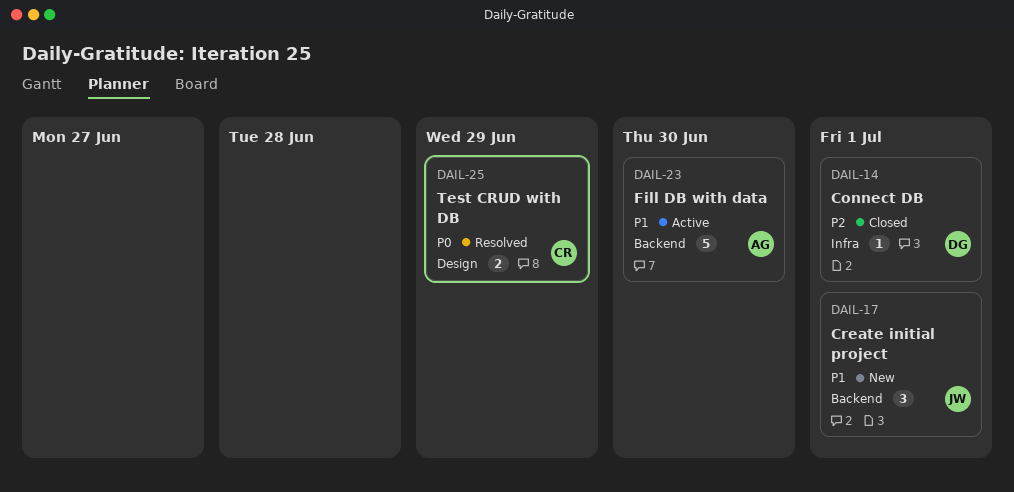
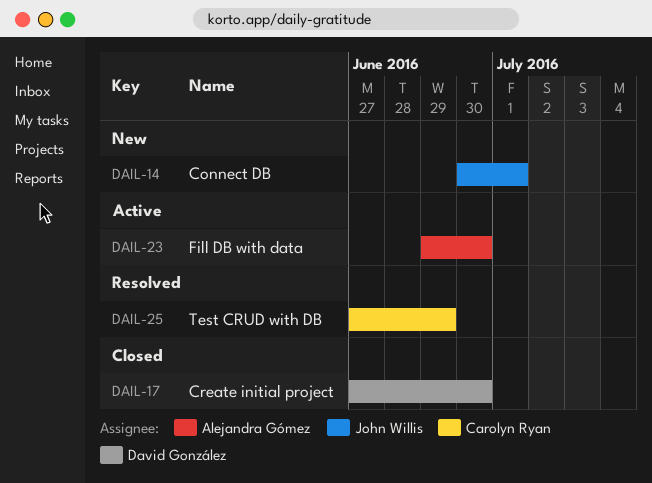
DAIL-14, status: Closed -> New
DAIL-14, owner: David González -> John Willis
DAIL-17, status: New -> Closed
DAIL-17, owner: John Willis -> David González
DAIL-17, due: Jul 1 -> Jun 30

